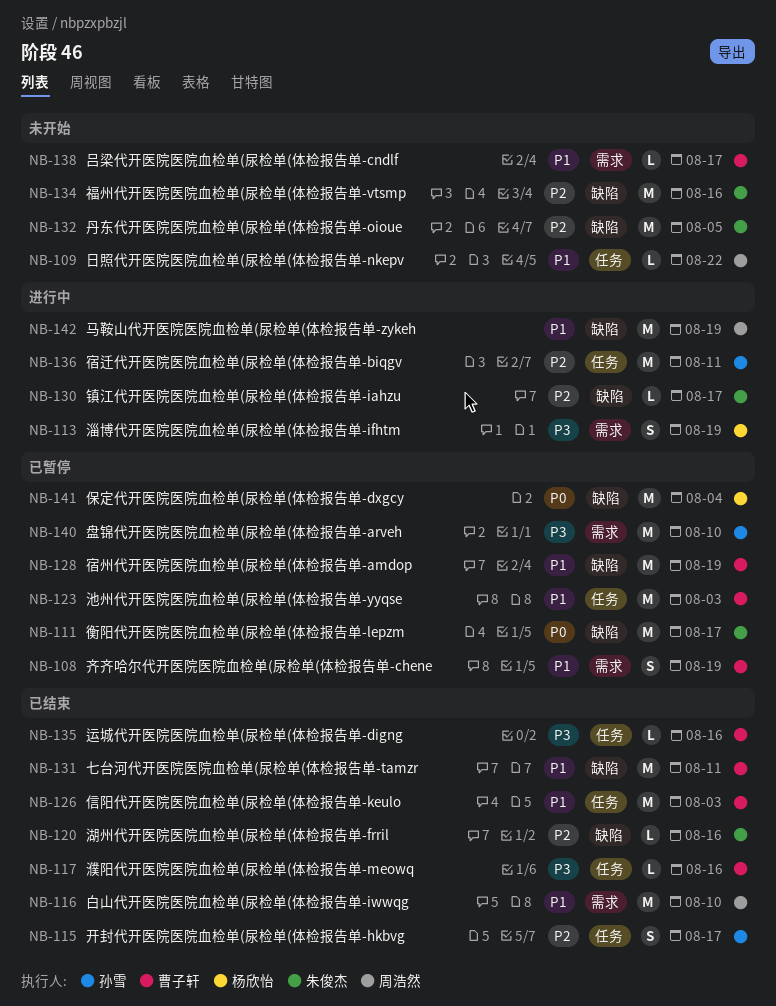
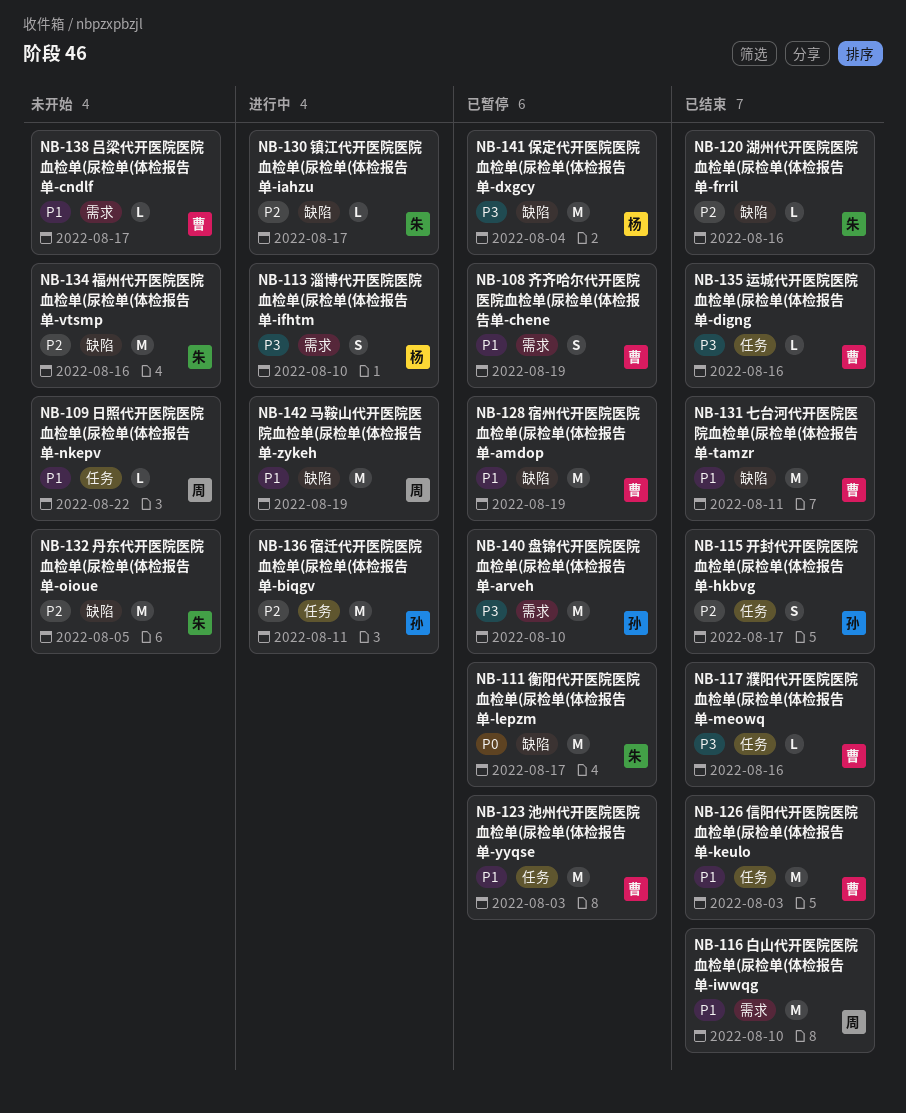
NB-113, due: Aug 19 -> Aug 10
NB-141, priority: P0 -> P3

